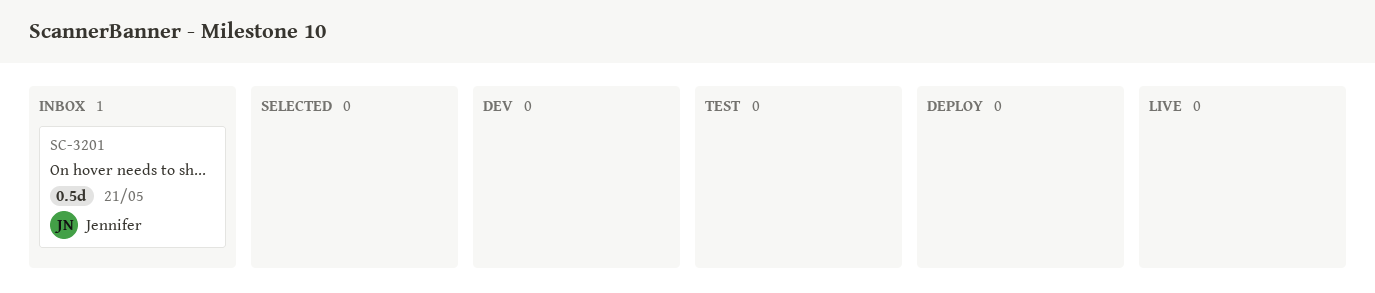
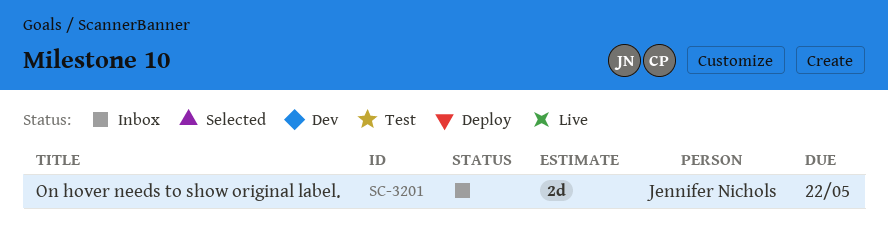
SC-3201, estimate: 0.5d -> 2d
SC-3201, due: May 21 -> May 22

